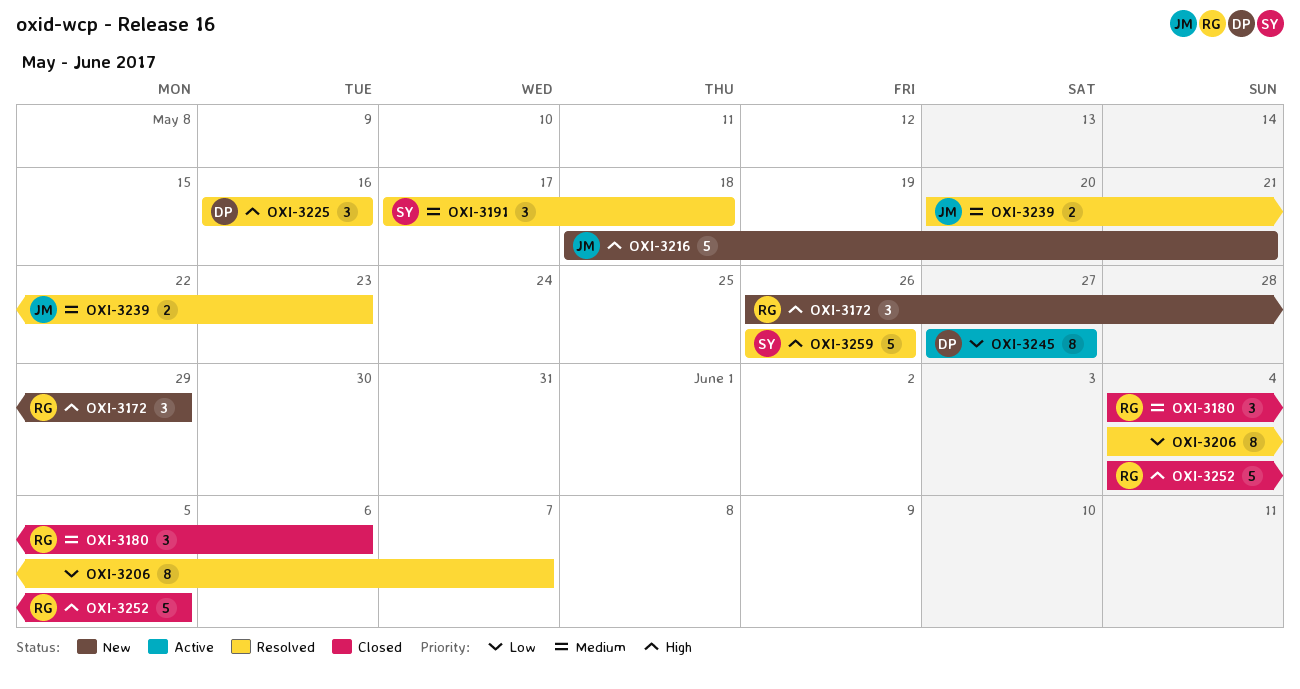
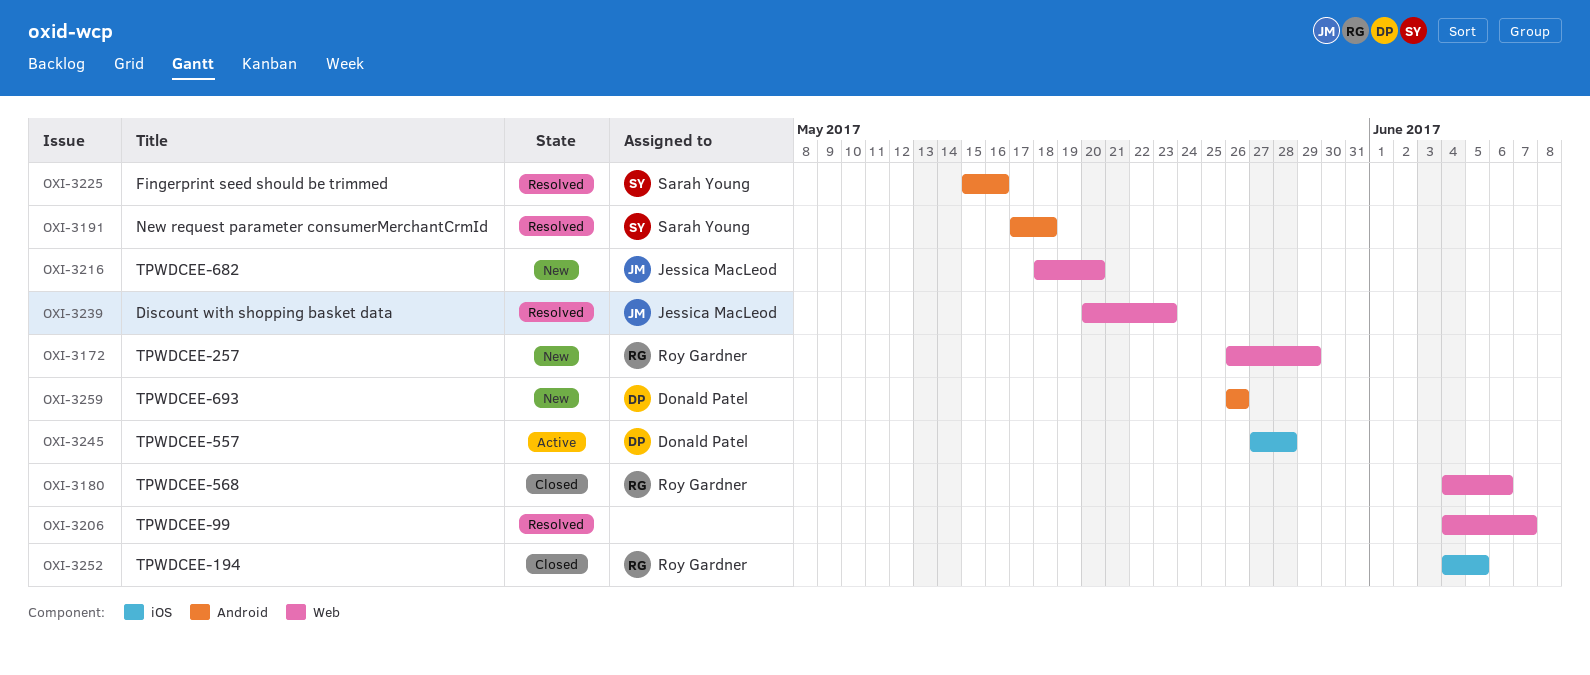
OXI-3216, due: May 21 -> May 20
OXI-3225, owner: Donald Patel -> Sarah Young
OXI-3225, start: May 16 -> May 15
OXI-3245, due: May 27 -> May 28
OXI-3259, status: Resolved -> New
OXI-3259, owner: Sarah Young -> Donald Patel

